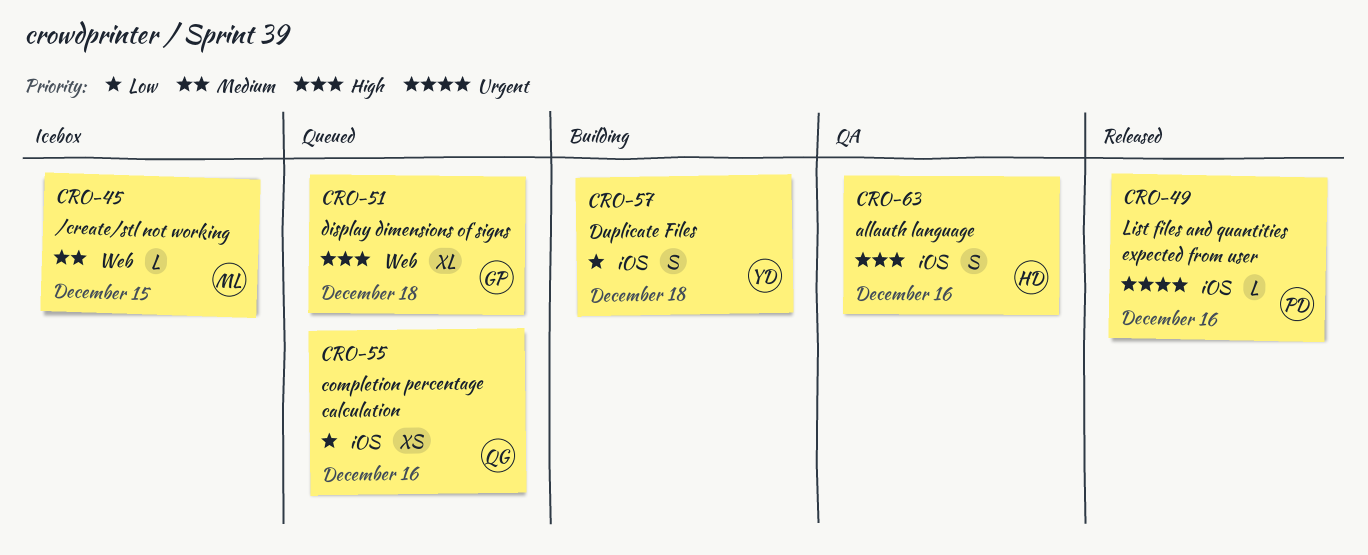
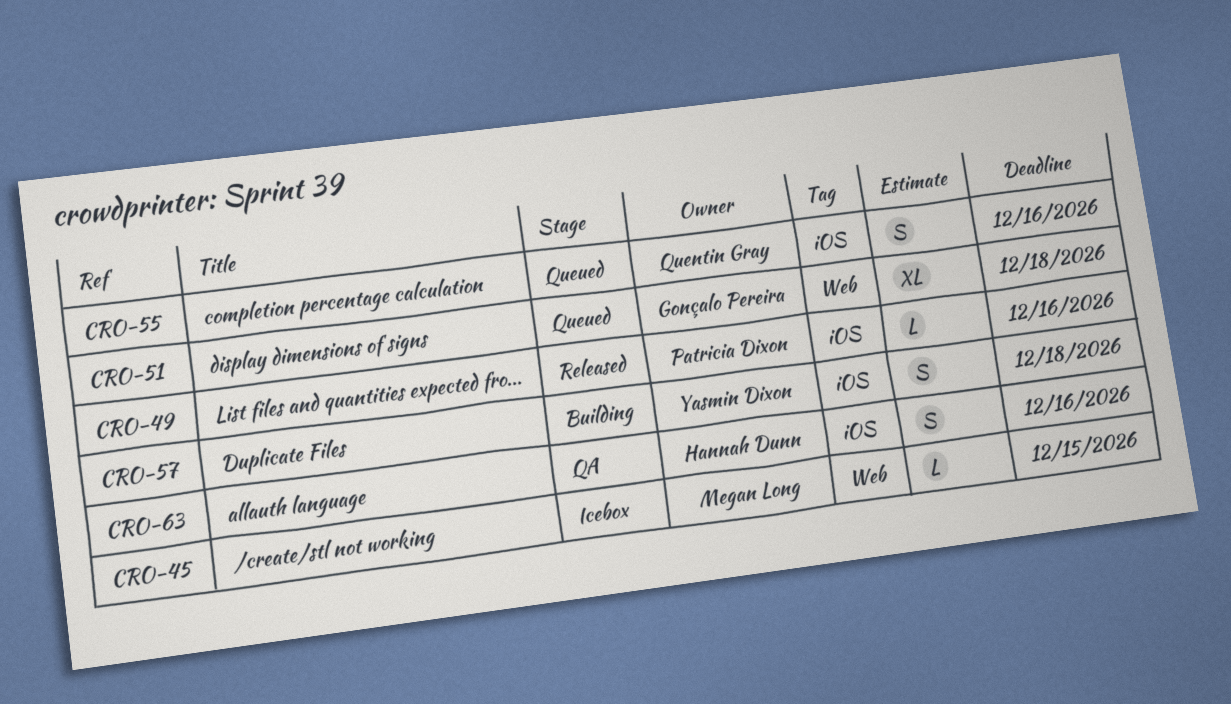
CRO-55, estimate: XS -> S

